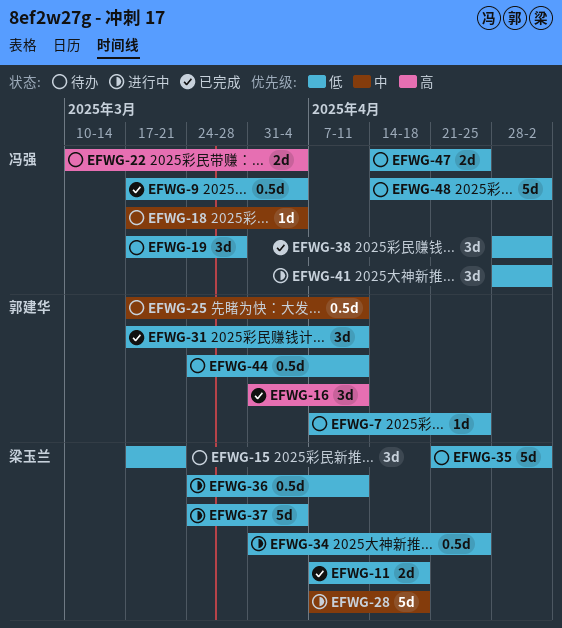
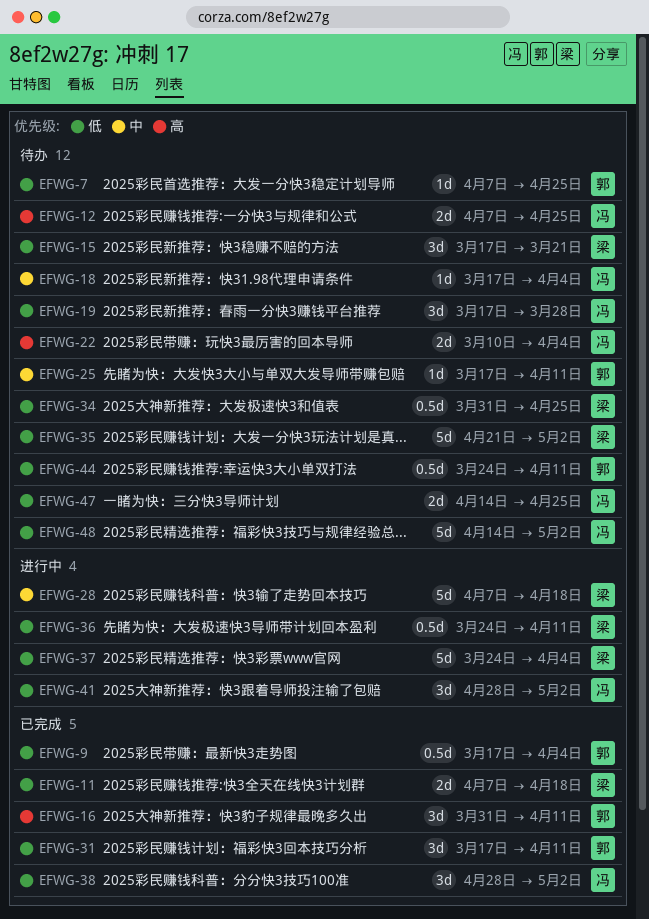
EFWG-9, owner: 冯强 -> 郭建华
EFWG-12: none -> present
EFWG-25, estimate: 0.5d -> 1d
EFWG-34, status: 进行中 -> 待办

